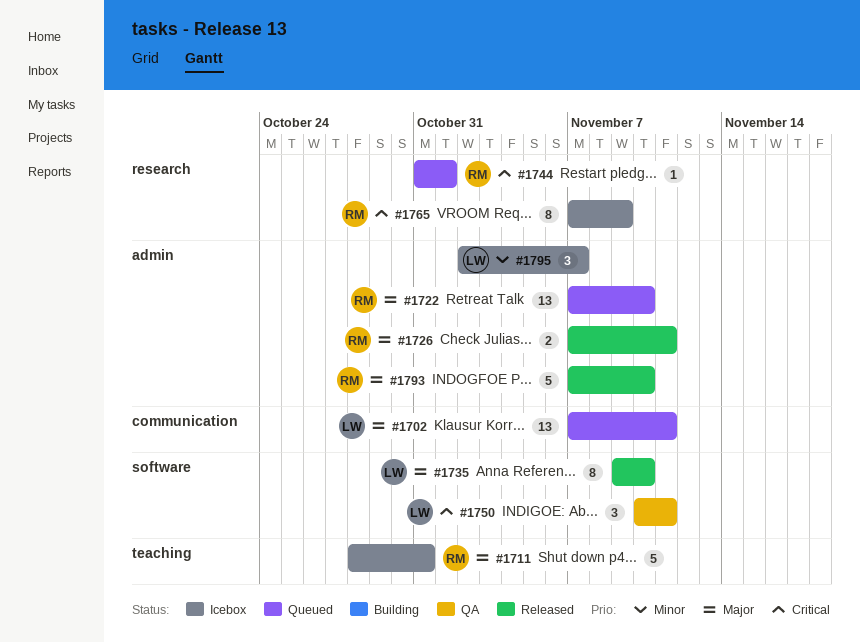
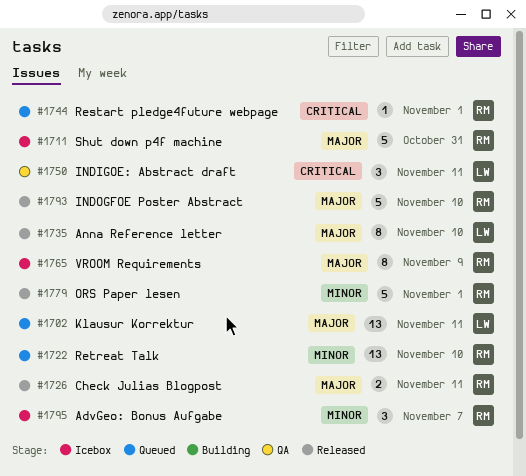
#1722, priority: Major -> Minor
#1765, priority: Critical -> Major
#1779: none -> present
#1795, owner: LW -> RM

